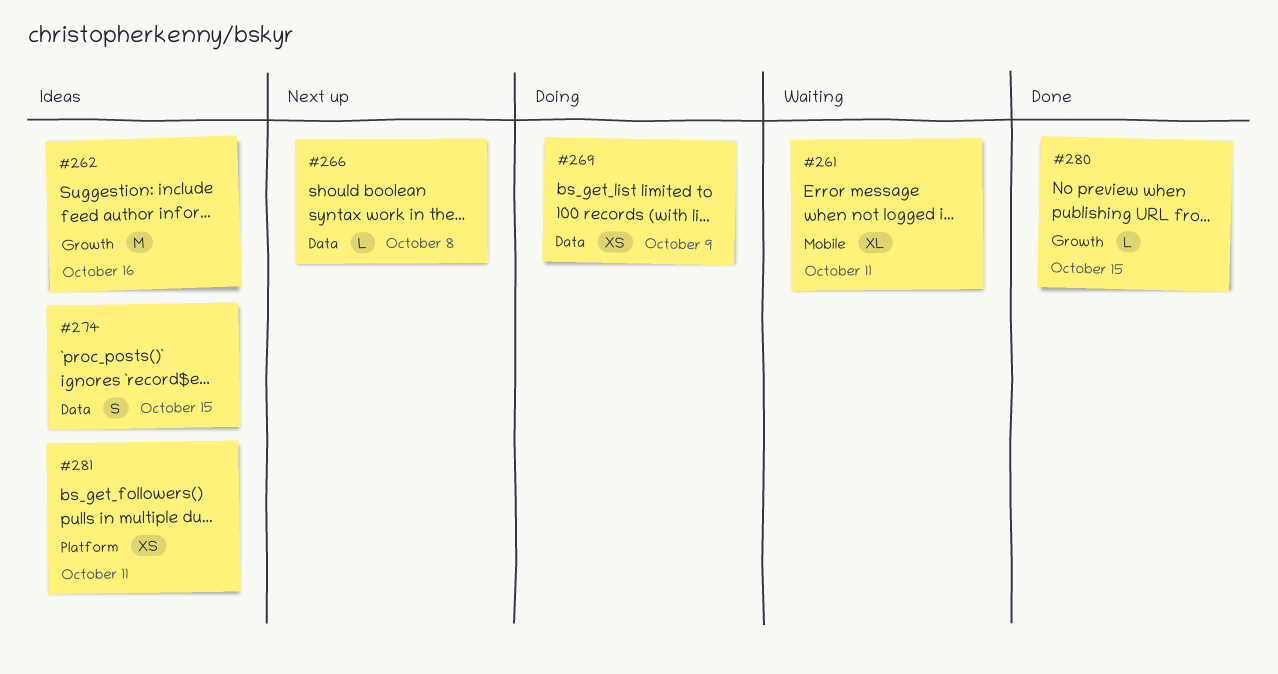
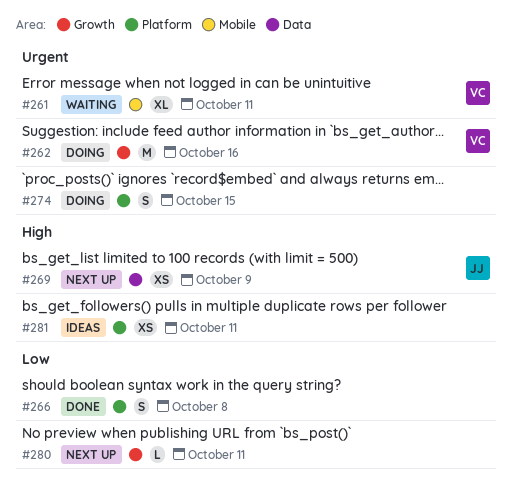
#262, status: Ideas -> Doing
#266, status: Next up -> Done
#266, label: Data -> Platform
#266, estimate: L -> S
#269, status: Doing -> Next up
#274, status: Ideas -> Doing
#274, label: Data -> Platform
#280, status: Done -> Next up
#280, due: Oct 15 -> Oct 11

